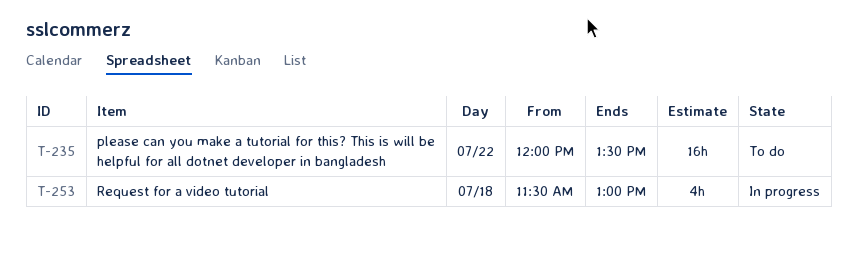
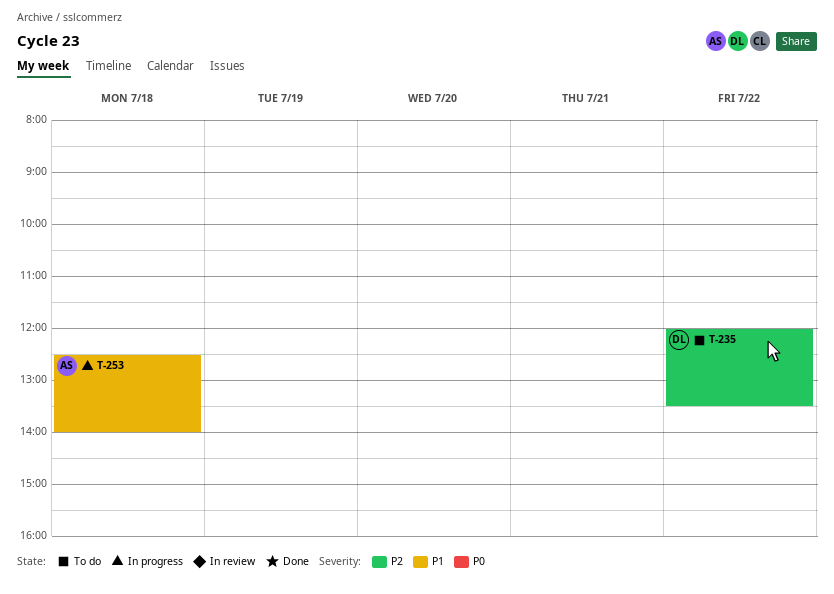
T-253, begins: 11:30 -> 12:30
T-253, ends: 13:00 -> 14:00

